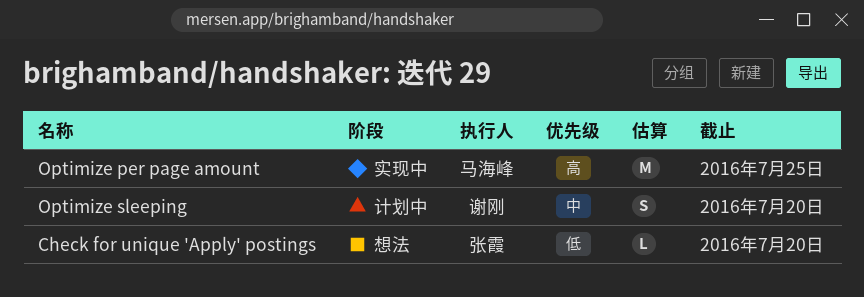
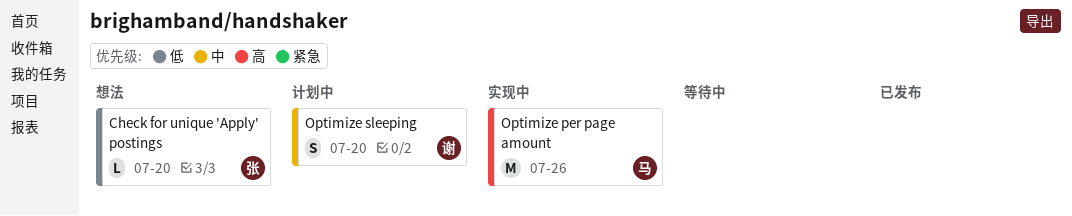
Optimize per page amount, due: Jul 25 -> Jul 26

